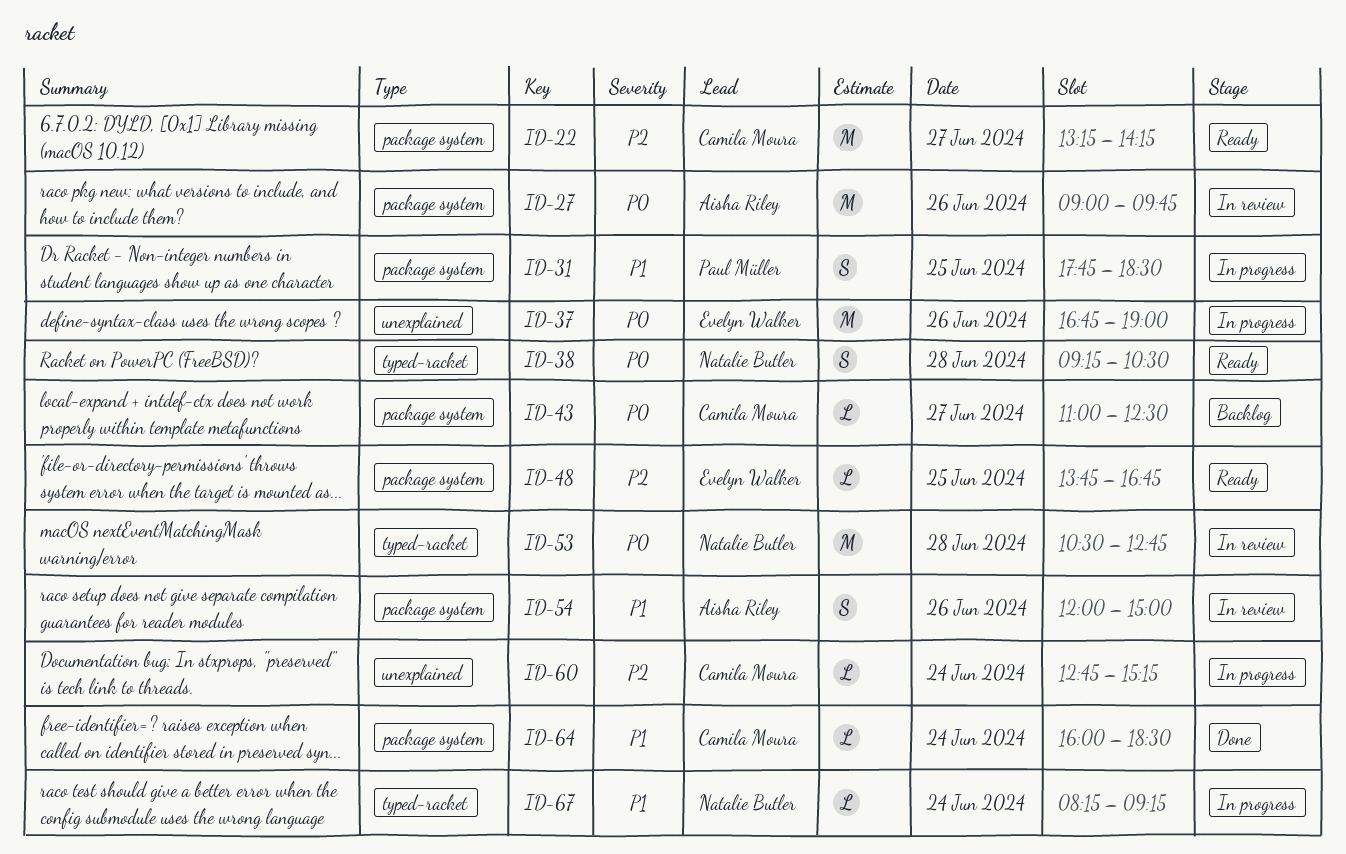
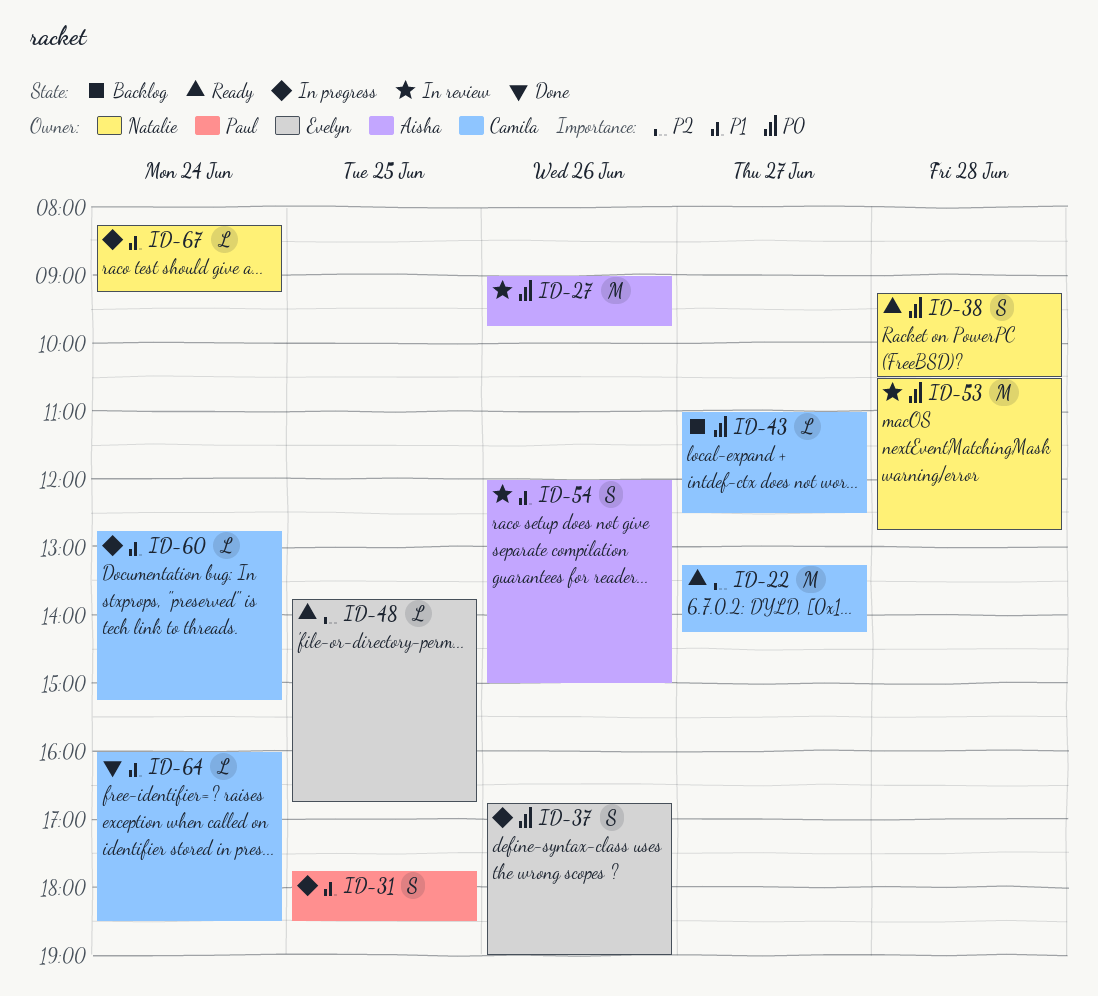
ID-37, estimate: M -> S
ID-60, priority: P2 -> P1

